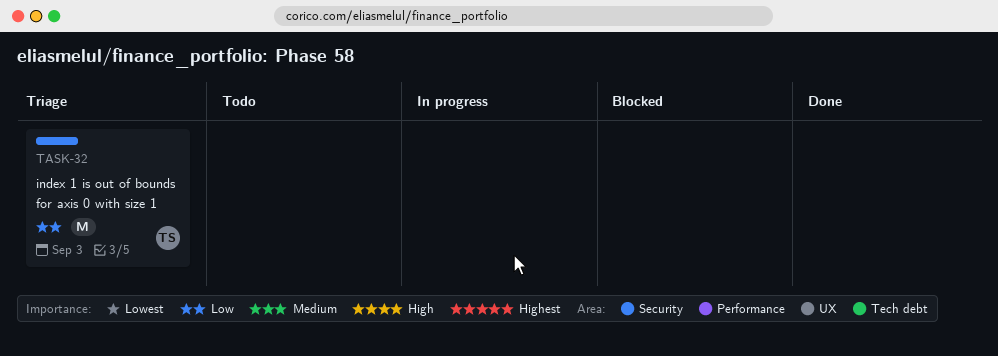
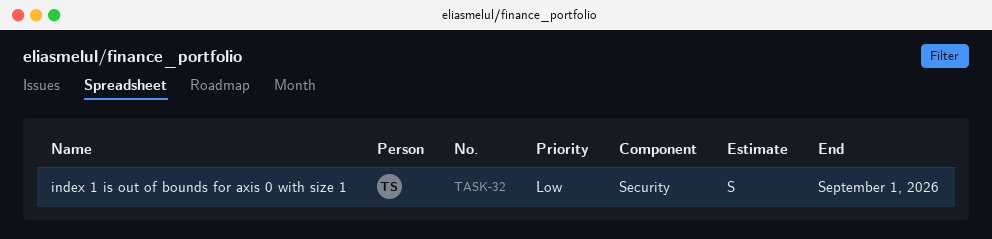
TASK-32, estimate: M -> S
TASK-32, due: Sep 3 -> Sep 1

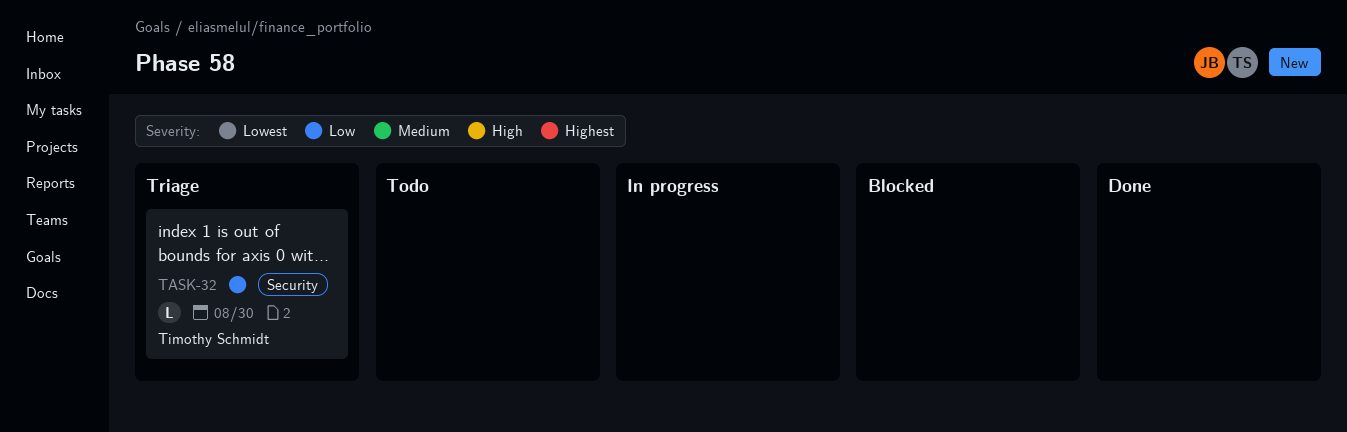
TASK-32, estimate: S -> L
TASK-32, due: Sep 1 -> Aug 30

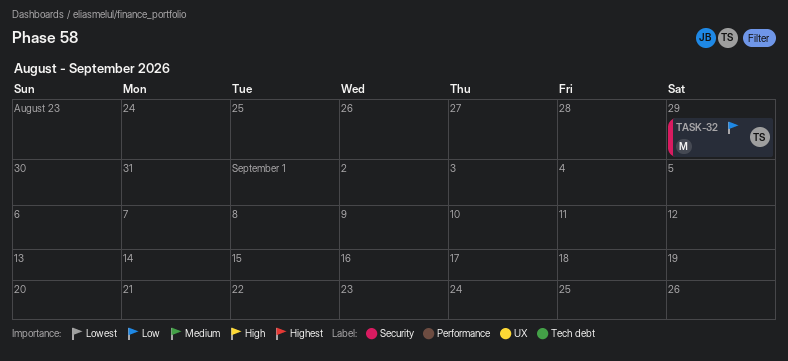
TASK-32, estimate: L -> M
TASK-32, due: Aug 30 -> Aug 29

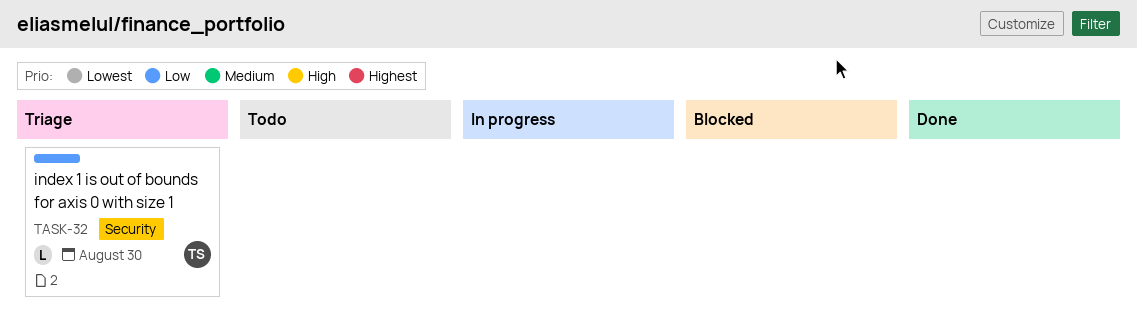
TASK-32, estimate: M -> L
TASK-32, due: Aug 29 -> Aug 30

